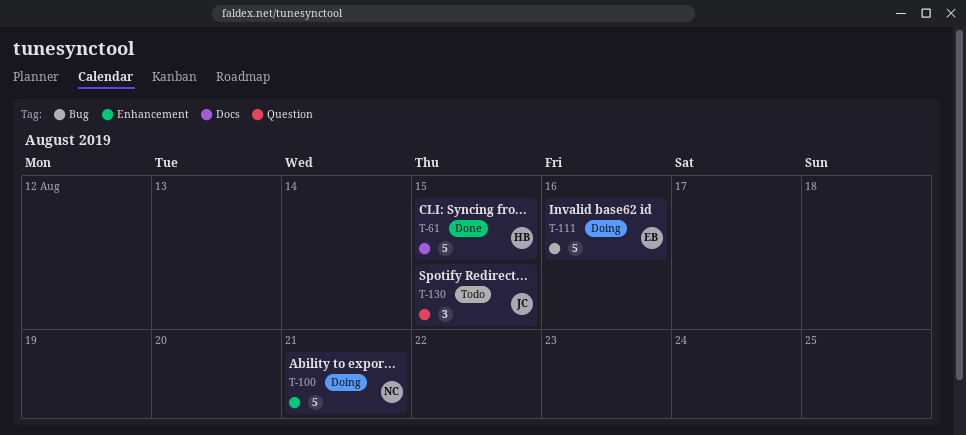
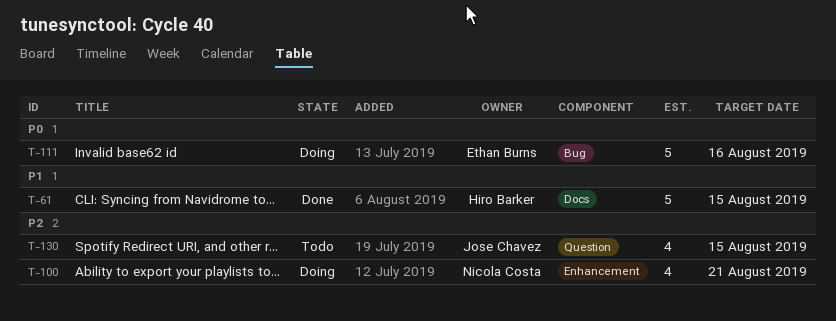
T-100, estimate: 5 -> 4
T-130, estimate: 3 -> 4

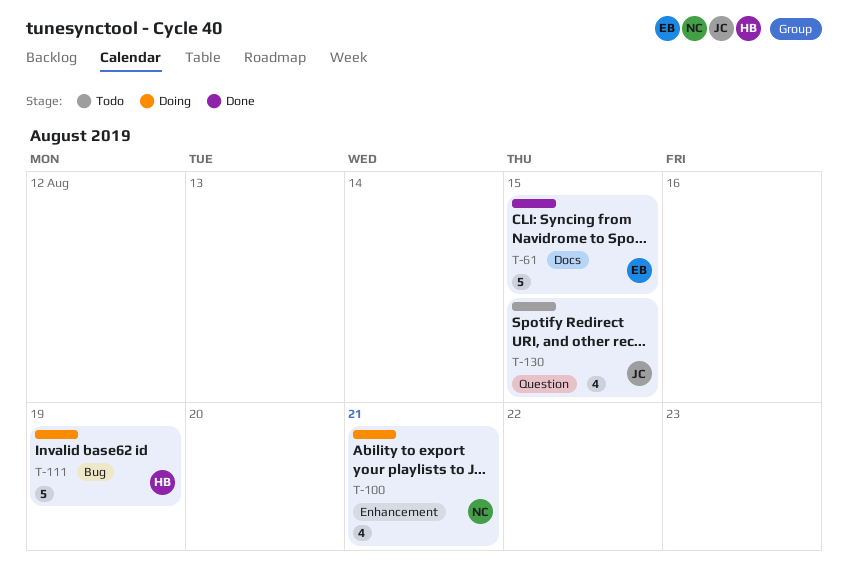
T-61, owner: Hiro Barker -> Ethan Burns
T-111, owner: Ethan Burns -> Hiro Barker
T-111, due: Aug 16 -> Aug 19

